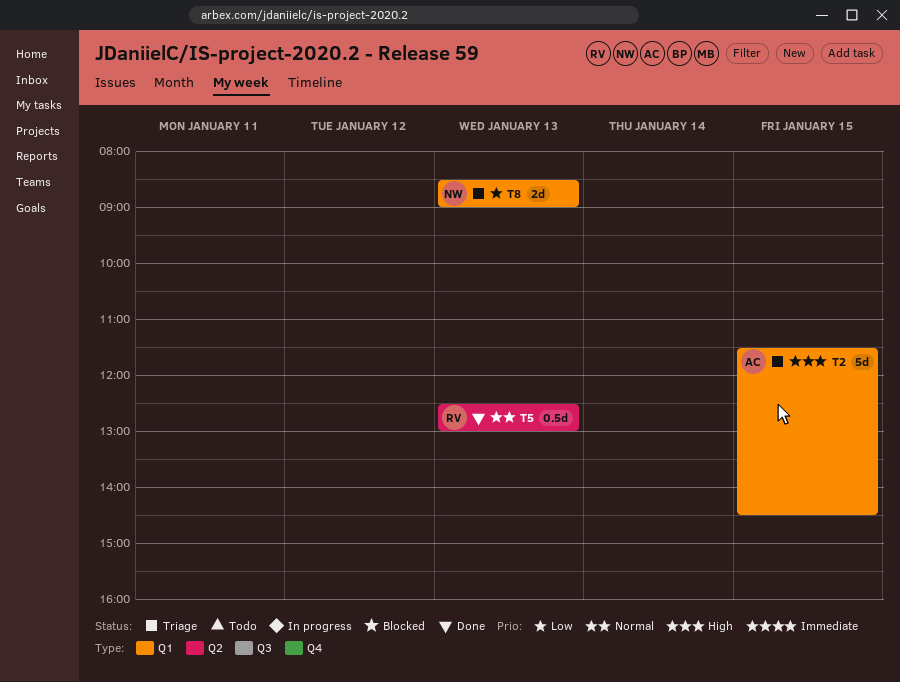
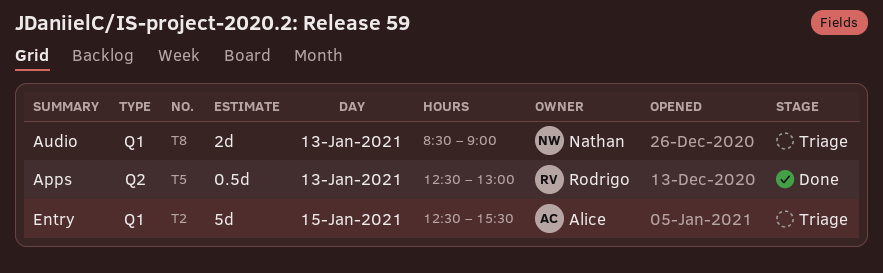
T2, begins: 11:30 -> 12:30
T2, ends: 14:30 -> 15:30

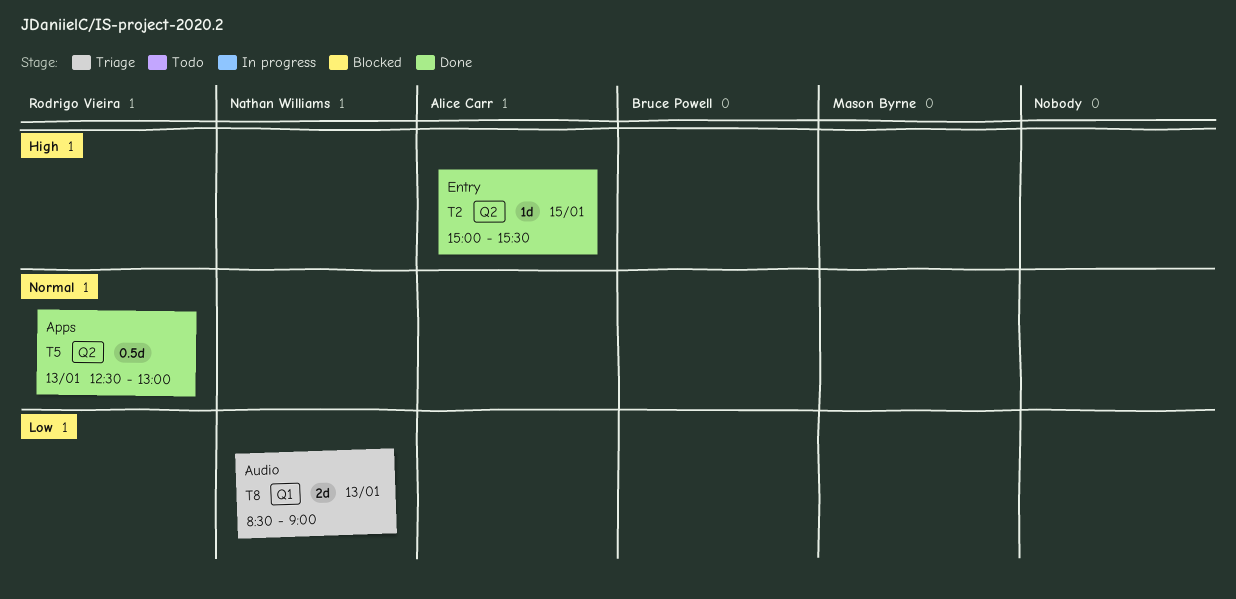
T2, status: Triage -> Done
T2, label: Q1 -> Q2
T2, estimate: 5d -> 1d
T2, begins: 12:30 -> 15:00

